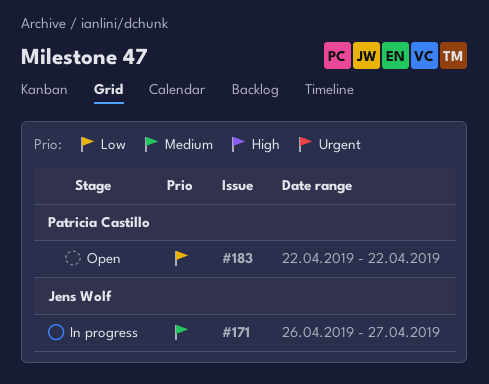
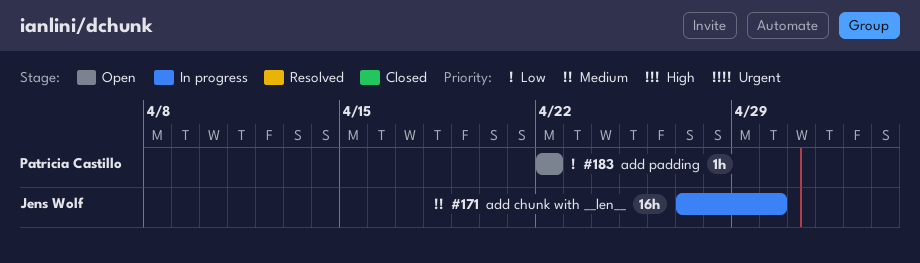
#171, start: Apr 26 -> Apr 27
#171, due: Apr 27 -> Apr 30

